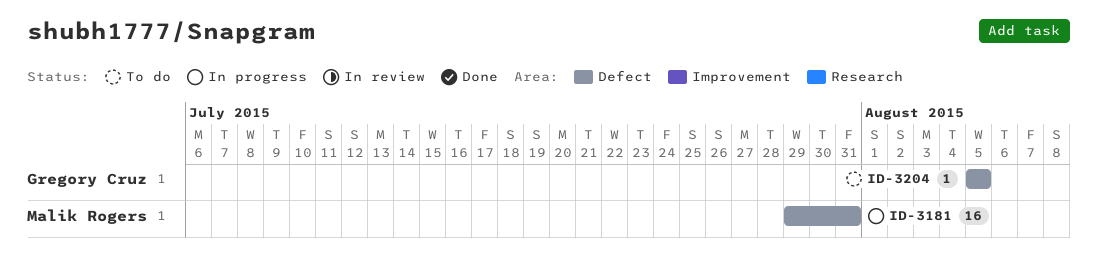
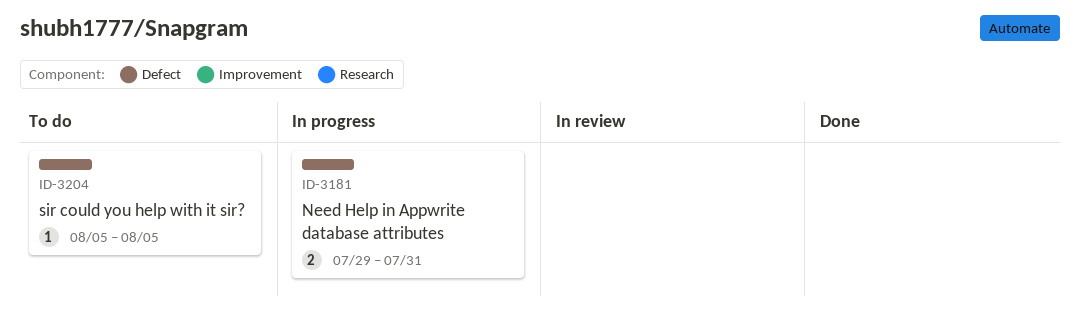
ID-3181, estimate: 16 -> 2

